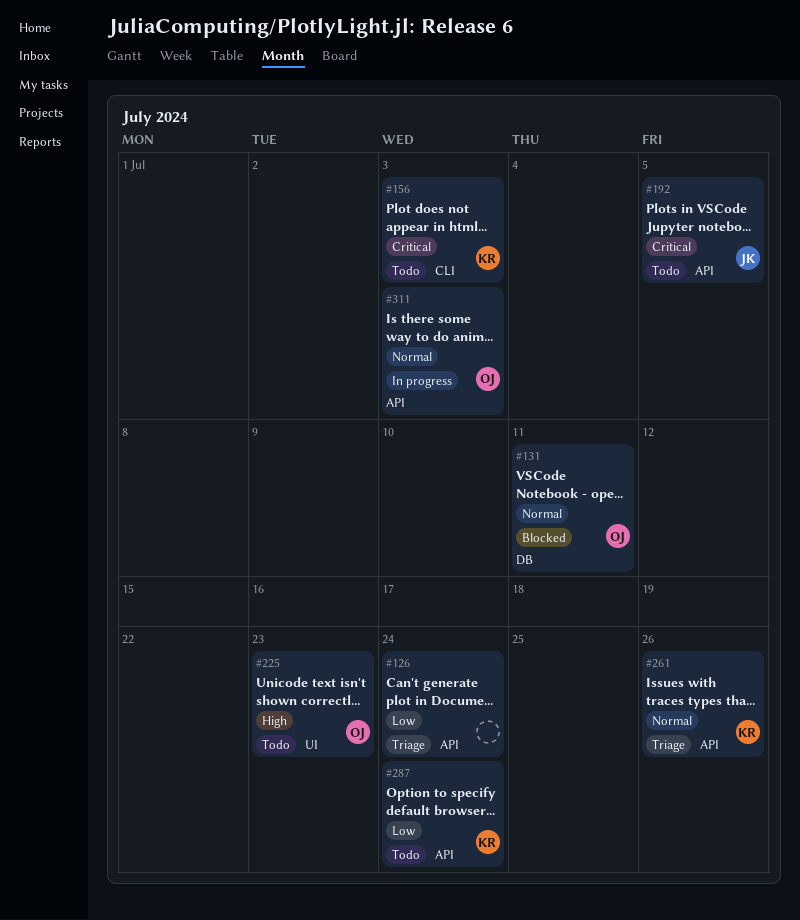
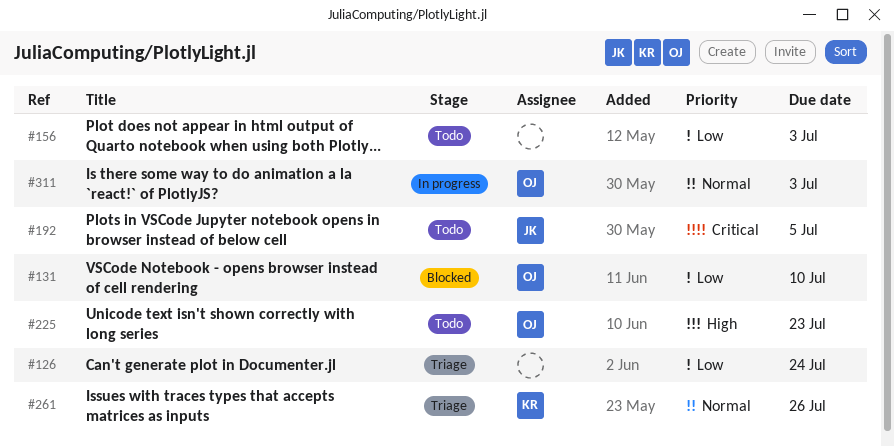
#131, priority: Normal -> Low
#131, due: Jul 11 -> Jul 10
#156, owner: KR -> none
#156, priority: Critical -> Low
#287: present -> none

